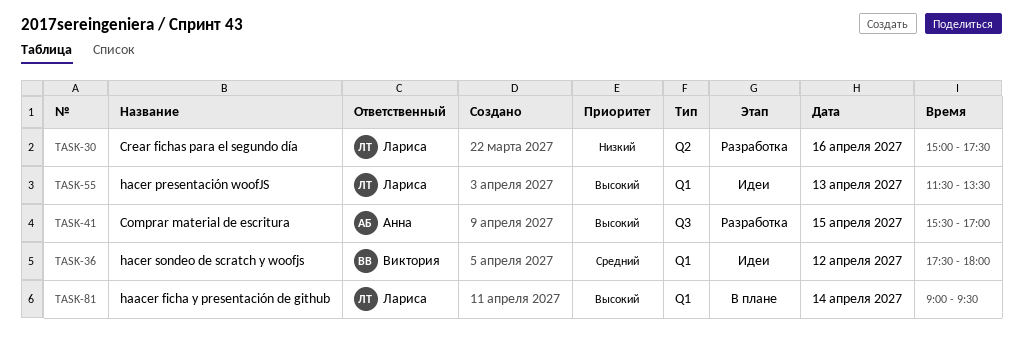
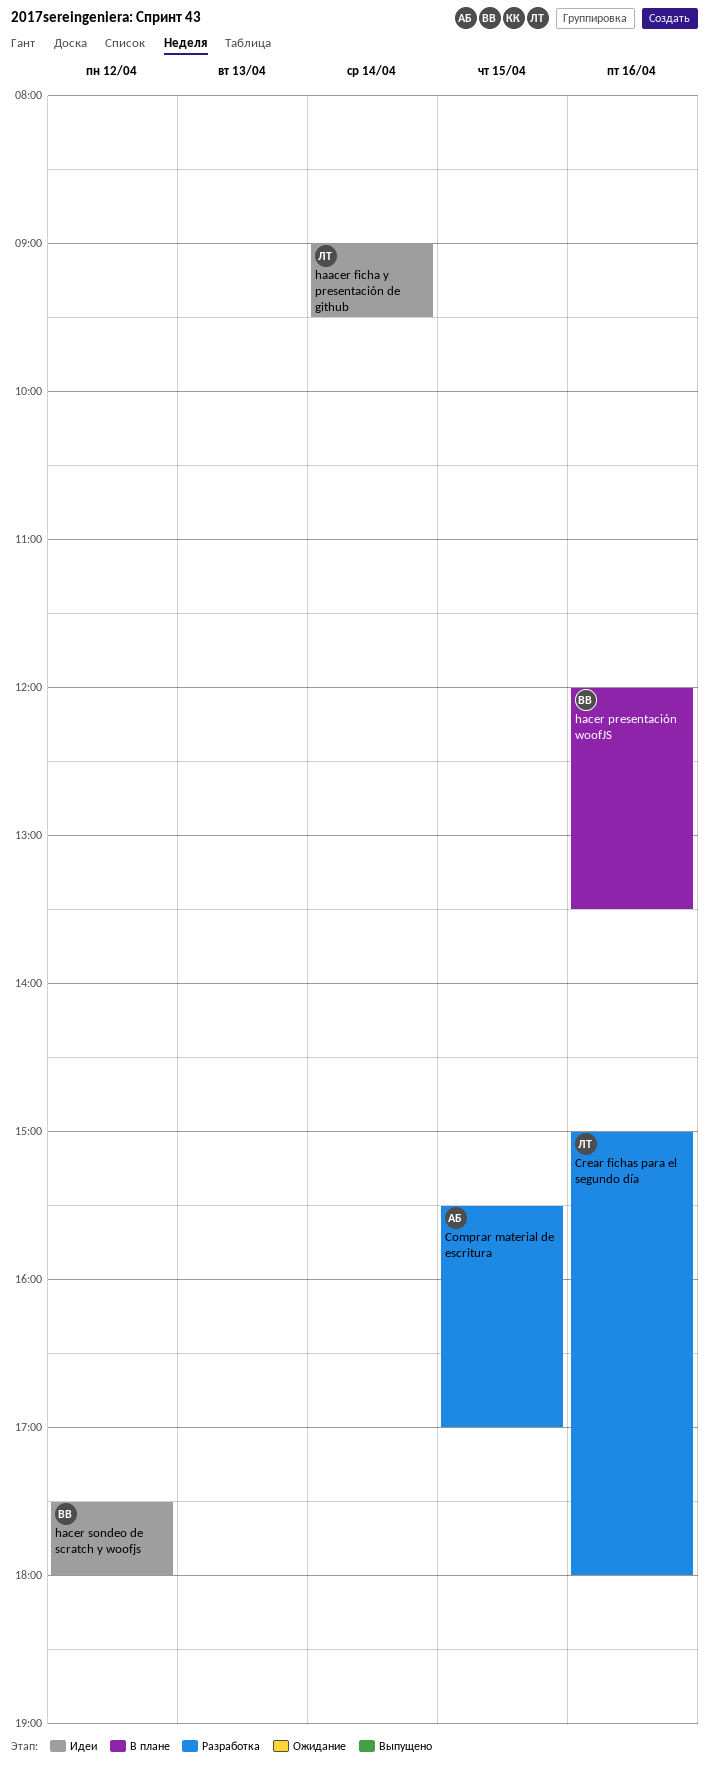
Crear fichas para el segundo día, ends: 17:30 -> 18:00
haacer ficha y presentación de github, status: В плане -> Идеи
hacer presentación woofJS, status: Идеи -> В плане
hacer presentación woofJS, owner: Лариса -> Виктория
hacer presentación woofJS, day: Apr 13 -> Apr 16
hacer presentación woofJS, begins: 11:30 -> 12:00

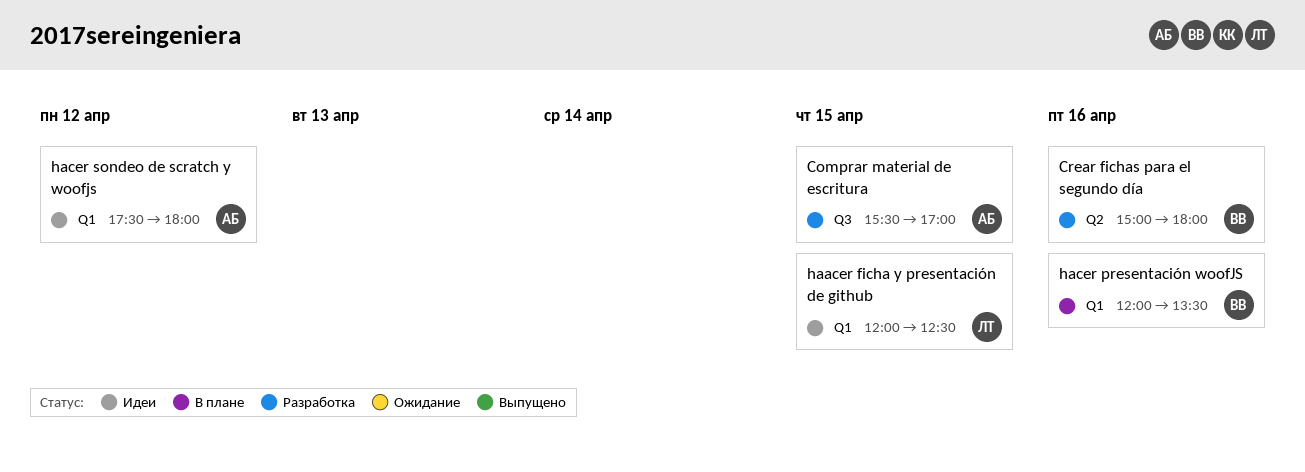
Crear fichas para el segundo día, owner: ЛТ -> ВВ
haacer ficha y presentación de github, day: Apr 14 -> Apr 15
haacer ficha y presentación de github, begins: 09:00 -> 12:00
haacer ficha y presentación de github, ends: 09:30 -> 12:30
hacer sondeo de scratch y woofjs, owner: ВВ -> АБ

